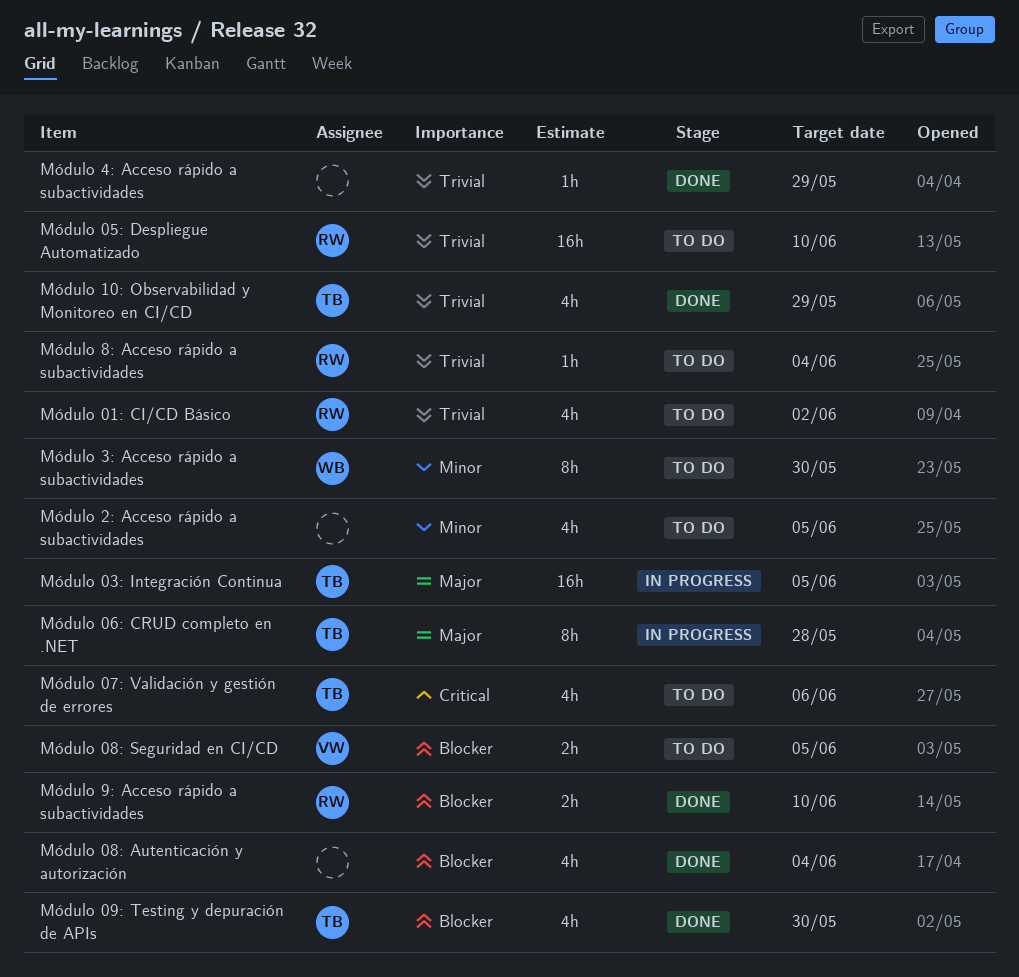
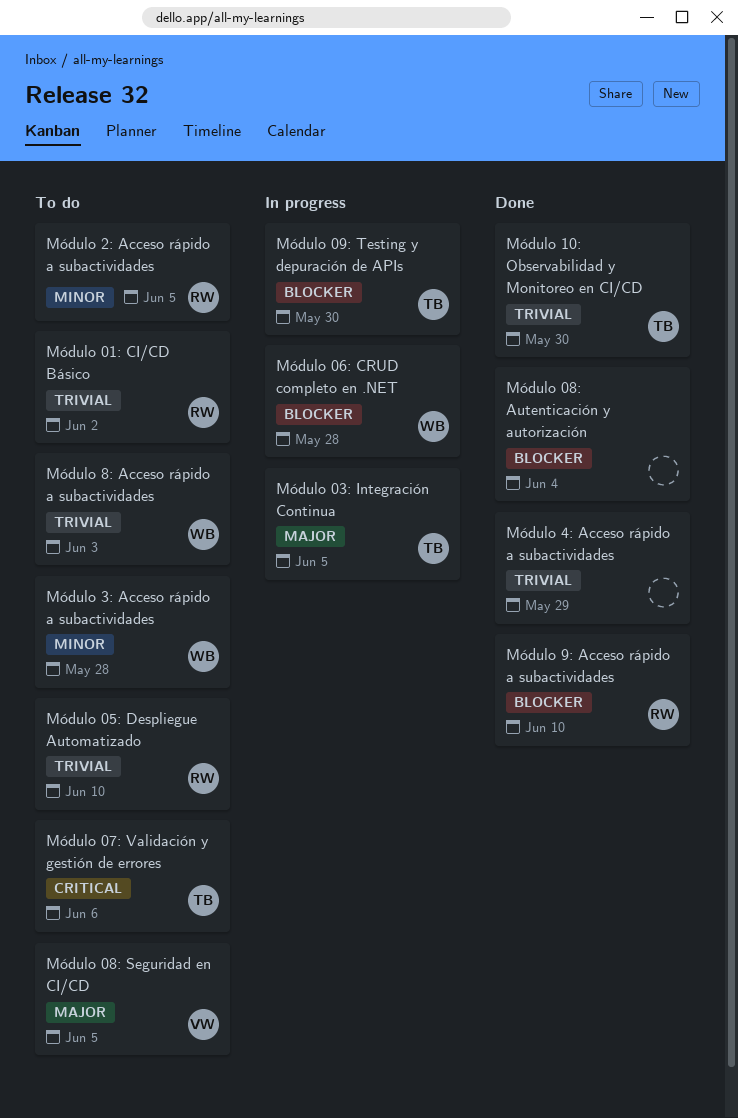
Módulo 06: CRUD completo en .NET, owner: TB -> WB
Módulo 06: CRUD completo en .NET, priority: Major -> Blocker
Módulo 08: Seguridad en CI/CD, priority: Blocker -> Major
Módulo 09: Testing y depuración de APIs, status: Done -> In progress
Módulo 10: Observabilidad y Monitoreo en CI/CD, due: May 29 -> May 30
Módulo 2: Acceso rápido a subactividades, owner: none -> RW
Módulo 3: Acceso rápido a subactividades, due: May 30 -> May 28
Módulo 8: Acceso rápido a subactividades, owner: RW -> WB
Módulo 8: Acceso rápido a subactividades, due: Jun 4 -> Jun 3

